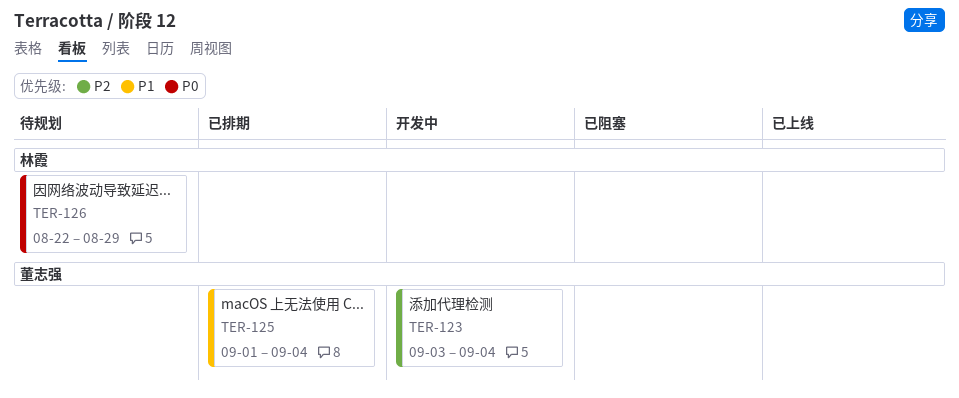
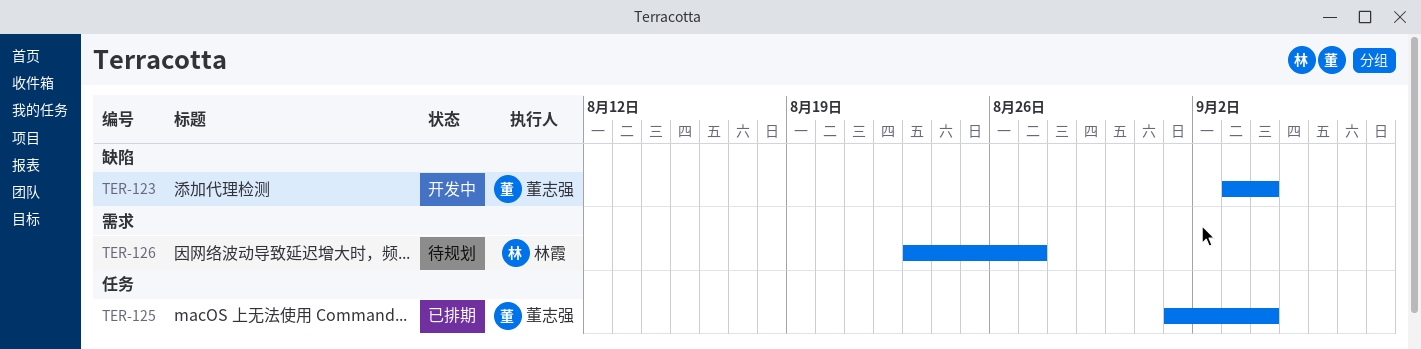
TER-126, start: Aug 22 -> Aug 23
TER-126, due: Aug 29 -> Aug 27

